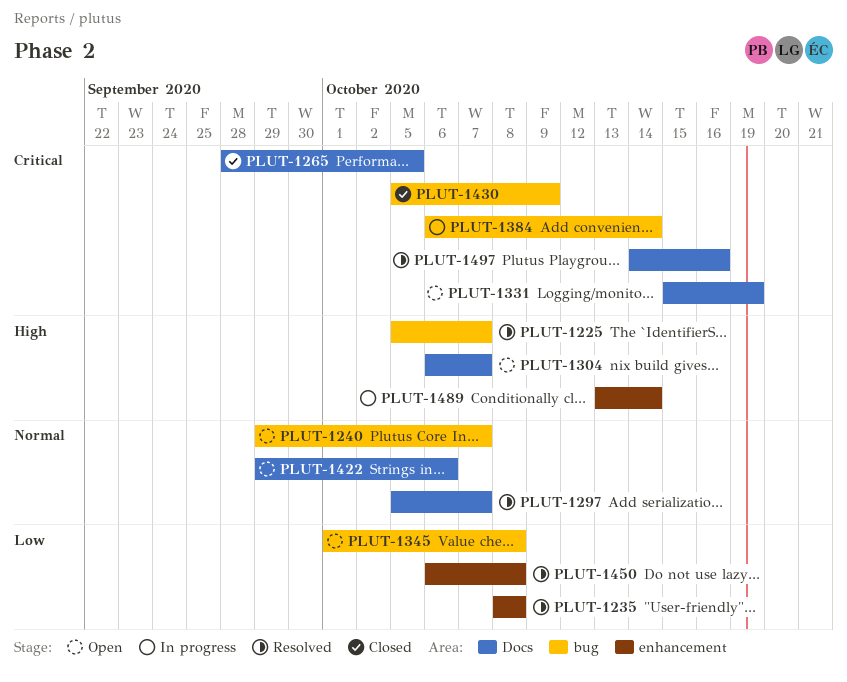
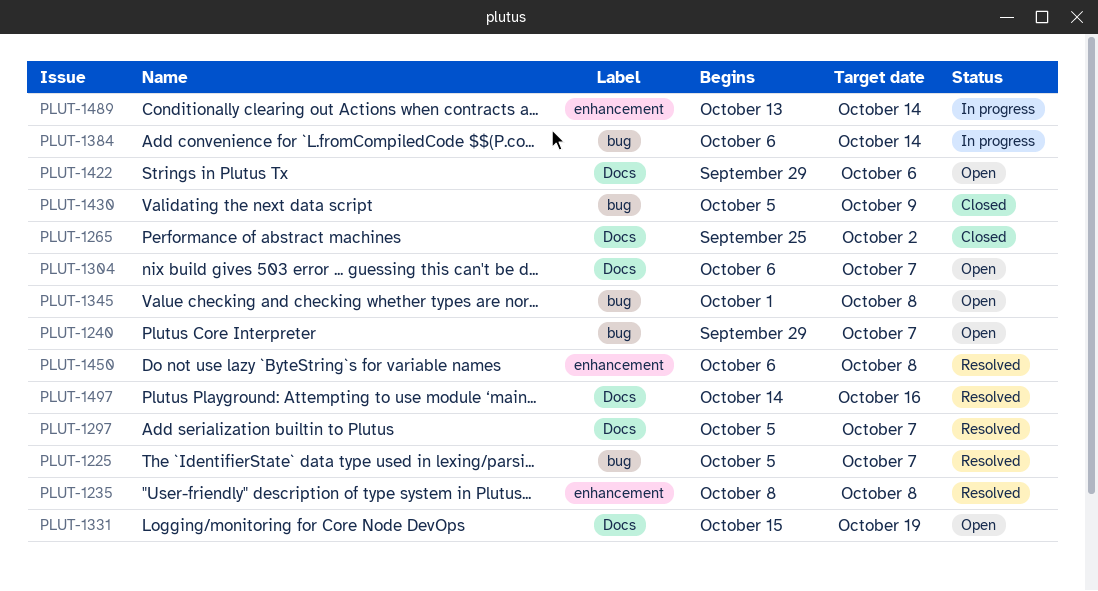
PLUT-1265, start: Sep 28 -> Sep 25
PLUT-1265, due: Oct 5 -> Oct 2

